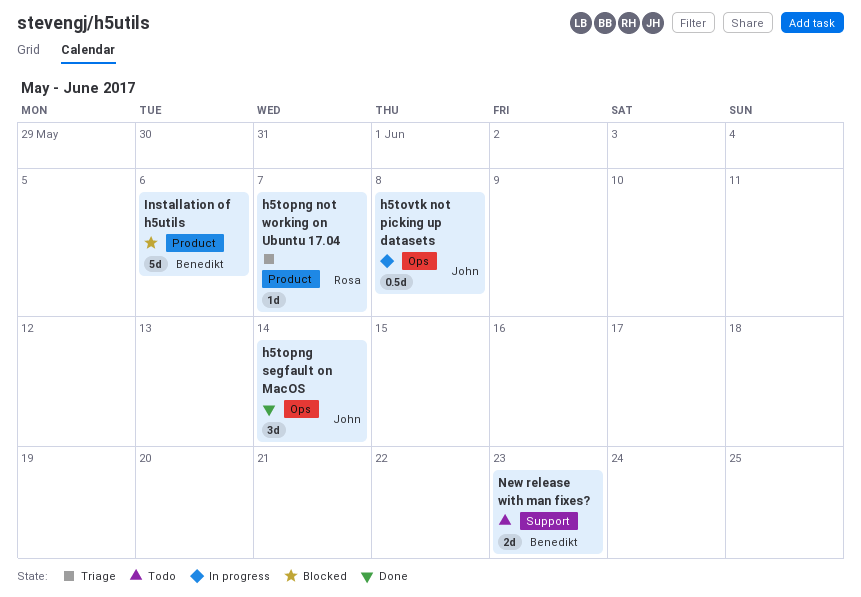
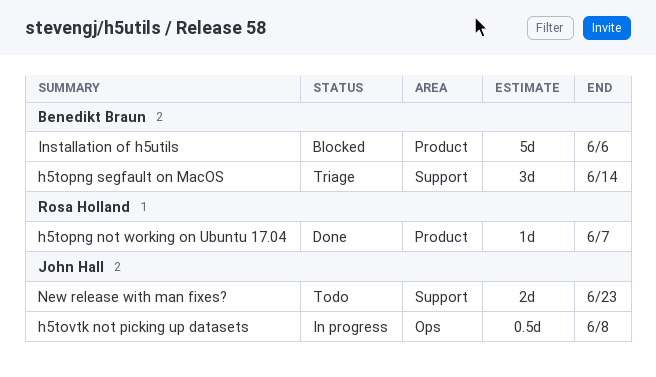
h5topng not working on Ubuntu 17.04, status: Triage -> Done
h5topng segfault on MacOS, status: Done -> Triage
h5topng segfault on MacOS, owner: John Hall -> Benedikt Braun
h5topng segfault on MacOS, label: Ops -> Support
New release with man fixes?, owner: Benedikt Braun -> John Hall

